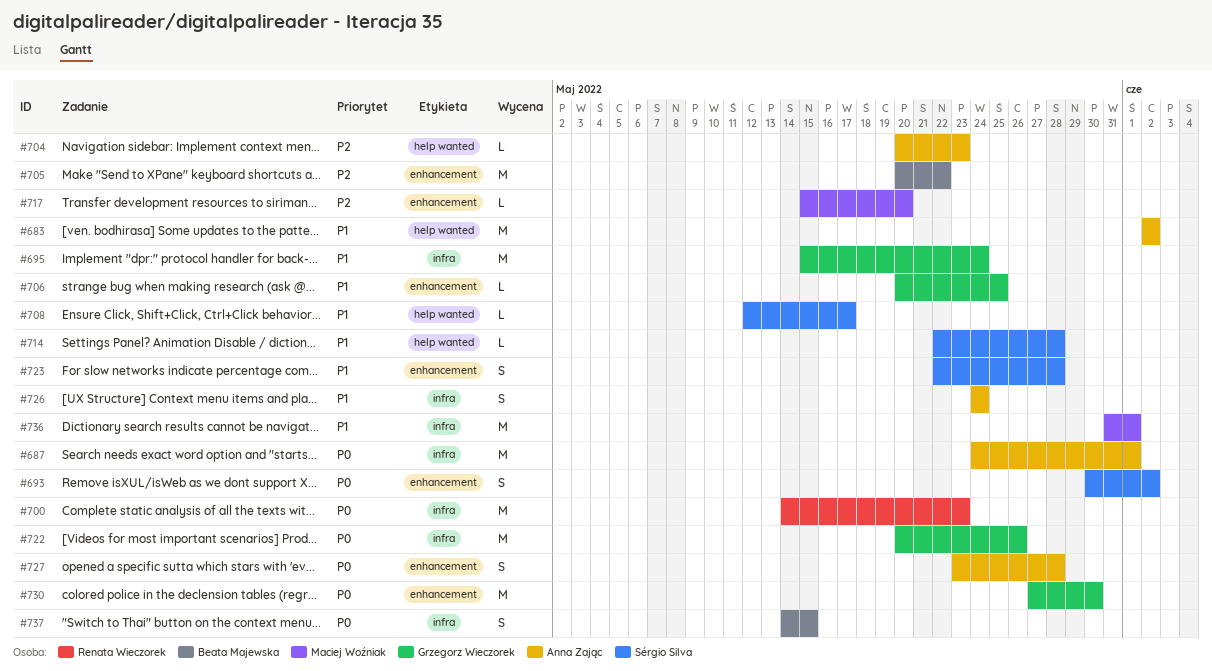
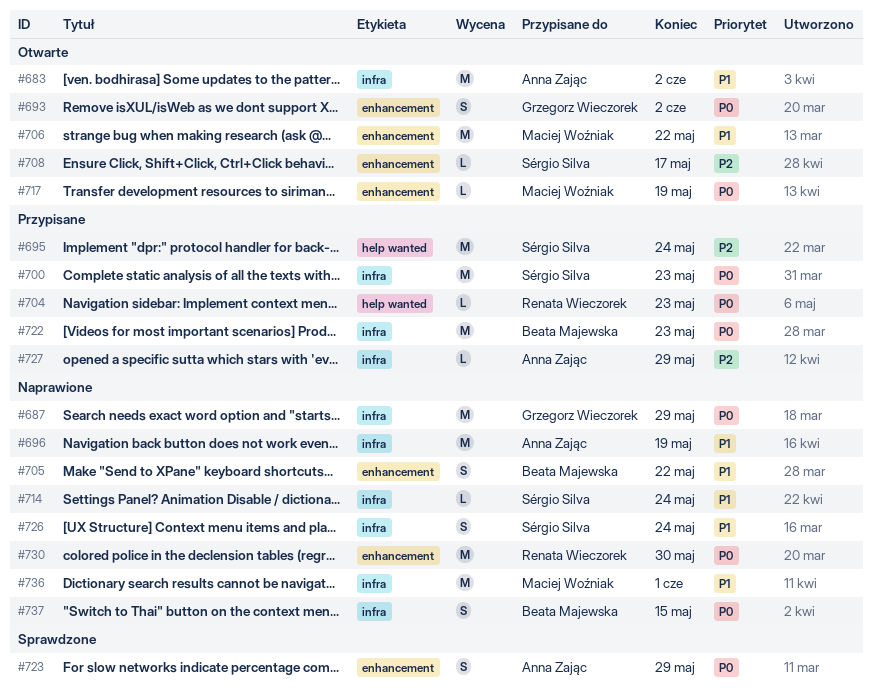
#683, label: help wanted -> infra
#687, owner: Anna Zając -> Grzegorz Wieczorek
#687, due: Jun 1 -> May 29
#693, owner: Sérgio Silva -> Grzegorz Wieczorek
#695, owner: Grzegorz Wieczorek -> Sérgio Silva
#695, priority: P1 -> P2
#695, label: infra -> help wanted
#696: none -> present
#700, owner: Renata Wieczorek -> Sérgio Silva
#704, owner: Anna Zając -> Renata Wieczorek
#704, priority: P2 -> P0
#705, priority: P2 -> P1
#705, estimate: M -> S
#706, owner: Grzegorz Wieczorek -> Maciej Woźniak
#706, estimate: L -> M
#706, due: May 25 -> May 22
#708, priority: P1 -> P2
#708, label: help wanted -> enhancement
#714, label: help wanted -> infra
#714, due: May 28 -> May 24
#717, priority: P2 -> P0
#717, due: May 20 -> May 19
#722, owner: Grzegorz Wieczorek -> Beata Majewska
#722, due: May 26 -> May 23
#723, owner: Sérgio Silva -> Anna Zając
#723, priority: P1 -> P0
#723, due: May 28 -> May 29
#726, owner: Anna Zając -> Sérgio Silva
#727, priority: P0 -> P2
#727, label: enhancement -> infra
#727, estimate: S -> L
#727, due: May 28 -> May 29
#730, owner: Grzegorz Wieczorek -> Renata Wieczorek

